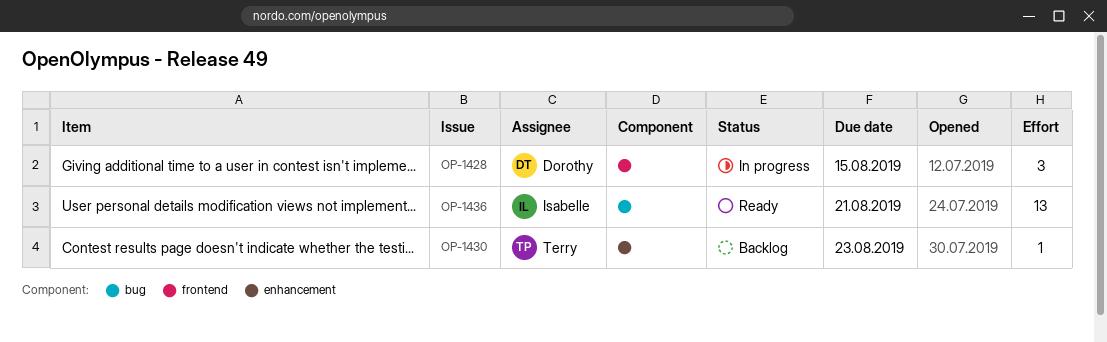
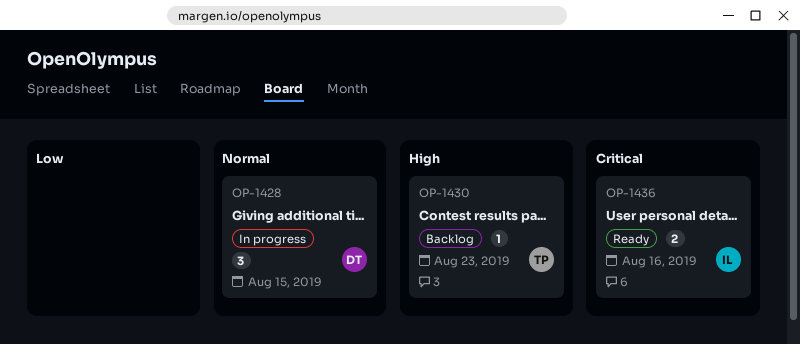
OP-1436, estimate: 13 -> 2
OP-1436, due: Aug 21 -> Aug 16

